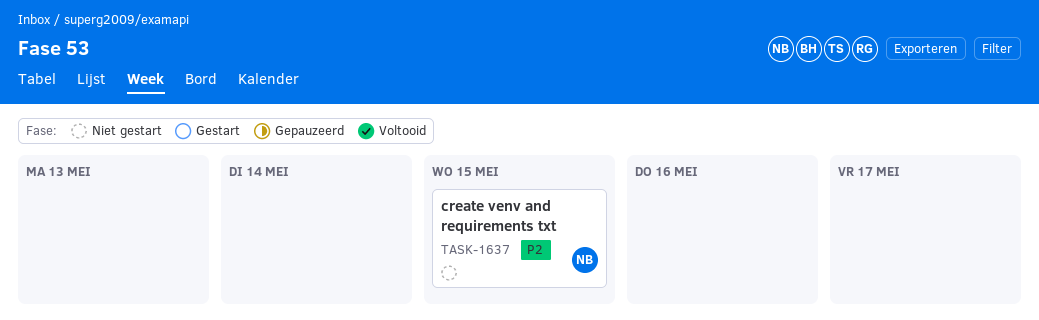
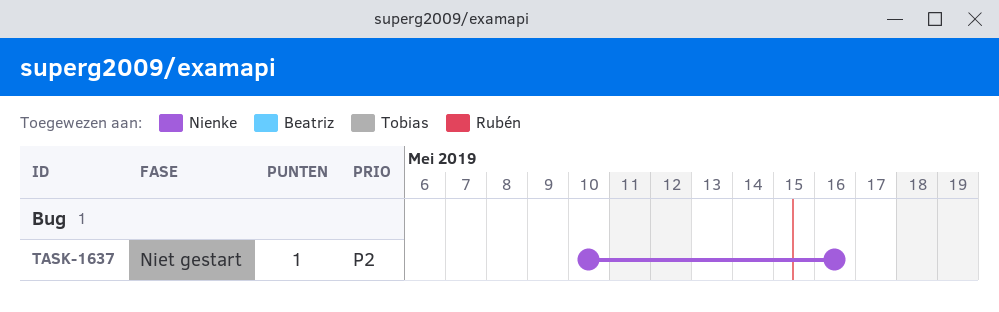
TASK-1637, due: May 15 -> May 16

